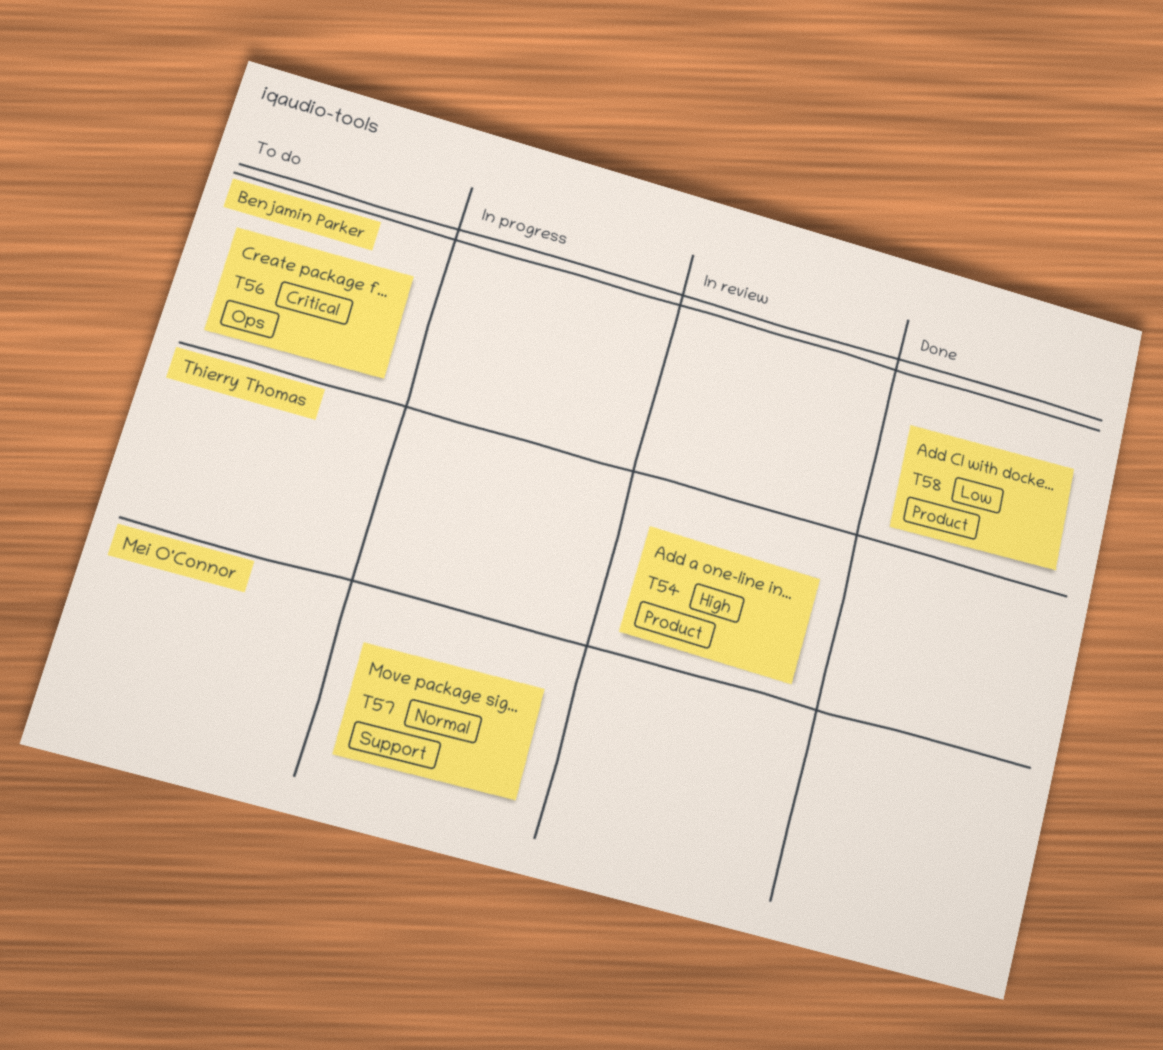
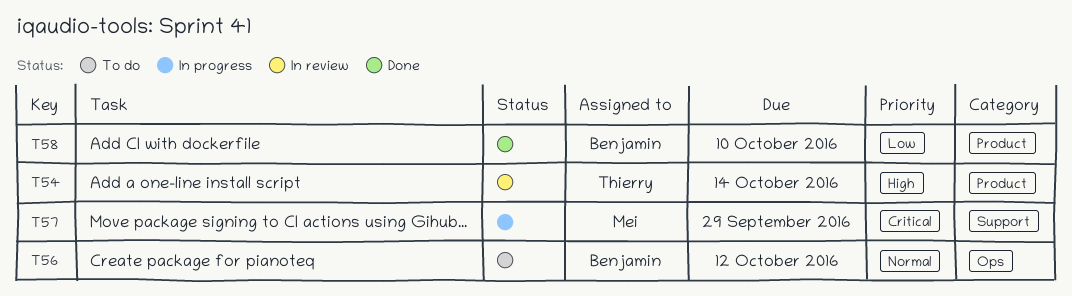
T56, priority: Critical -> Normal
T57, priority: Normal -> Critical

